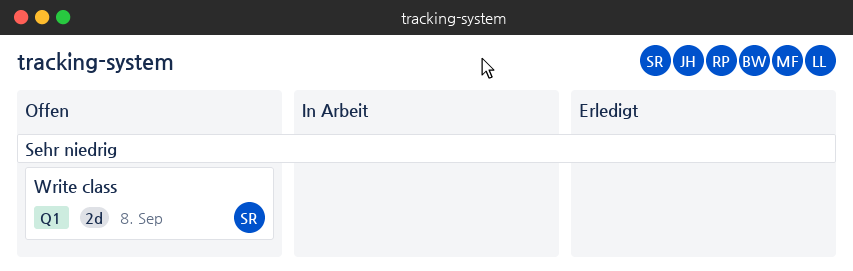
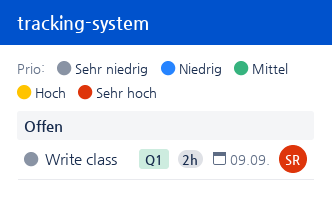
Write class, estimate: 2d -> 2h
Write class, due: Sep 8 -> Sep 9

